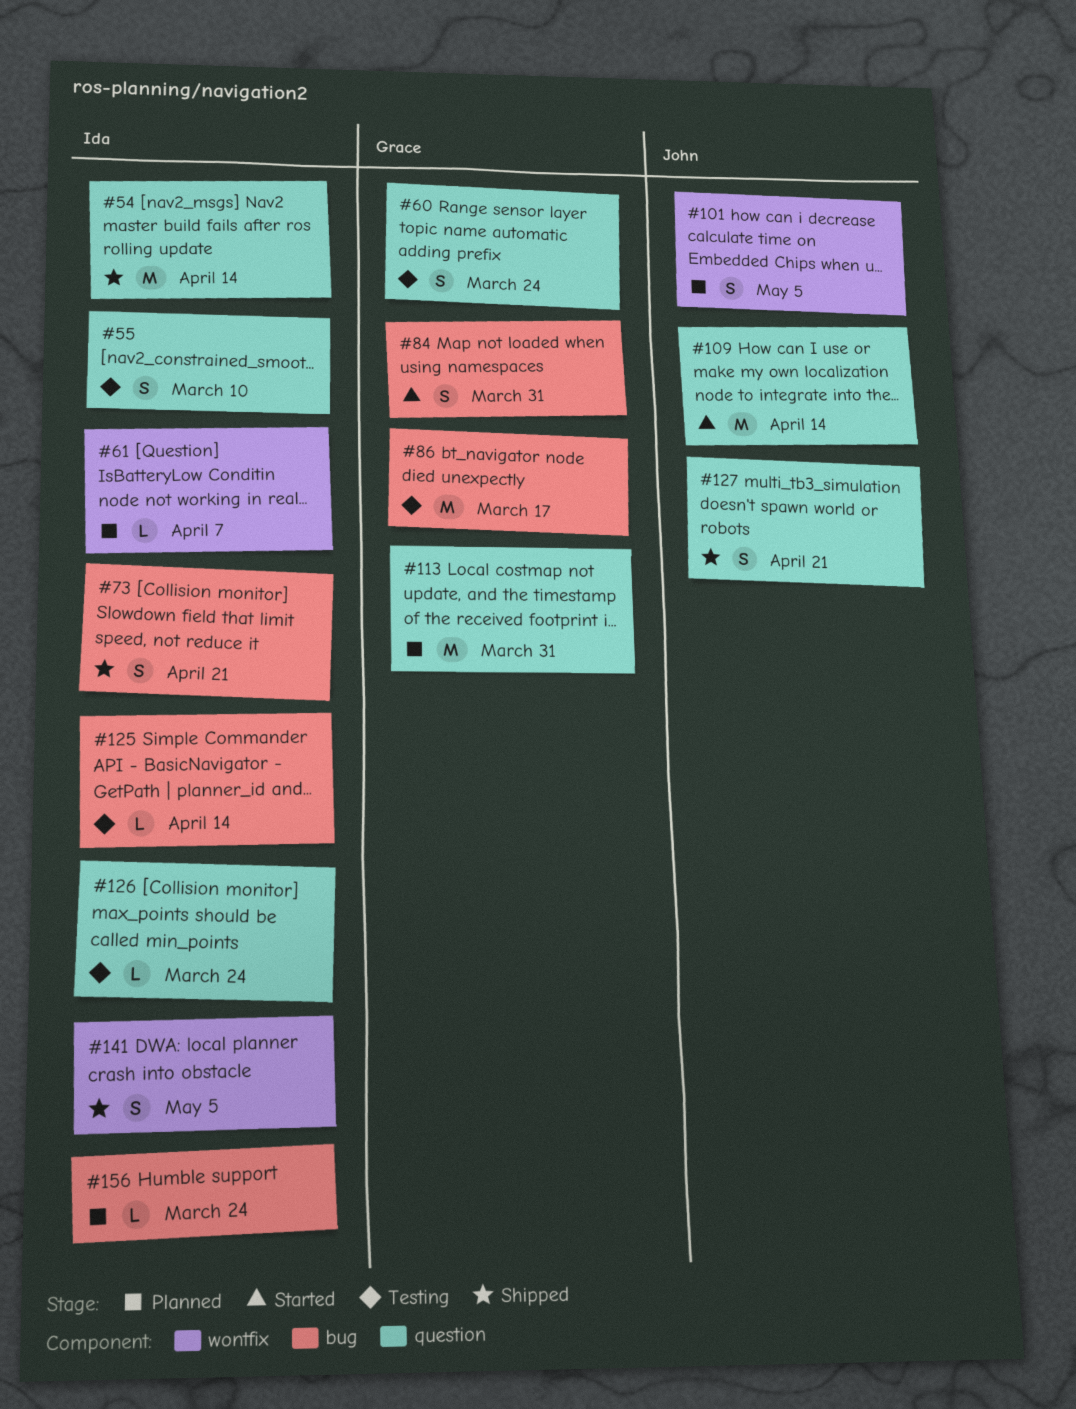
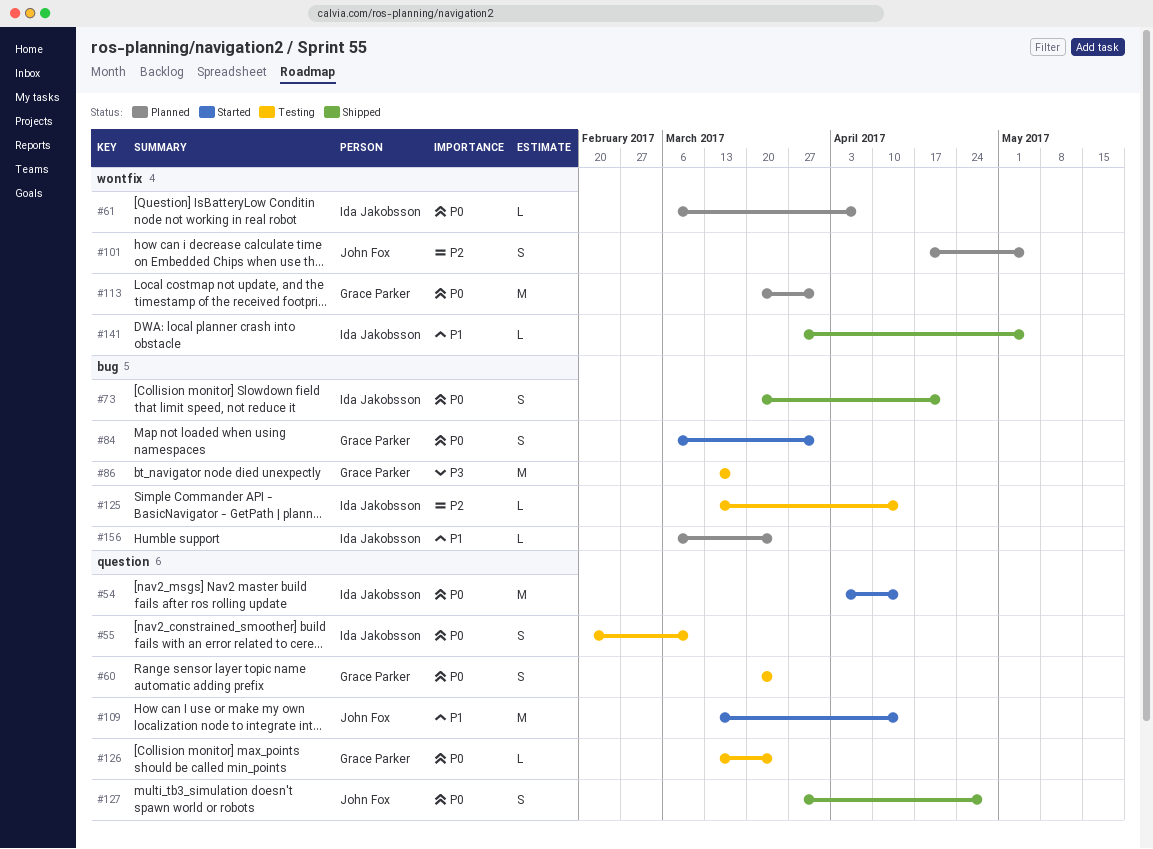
#54, status: Shipped -> Started
#113, label: question -> wontfix
#126, owner: Ida Jakobsson -> Grace Parker
#127, due: Apr 21 -> Apr 28
#141, estimate: S -> L

